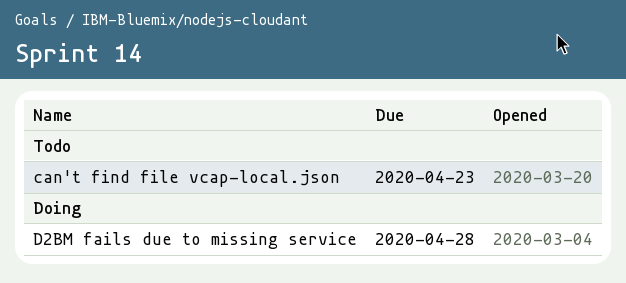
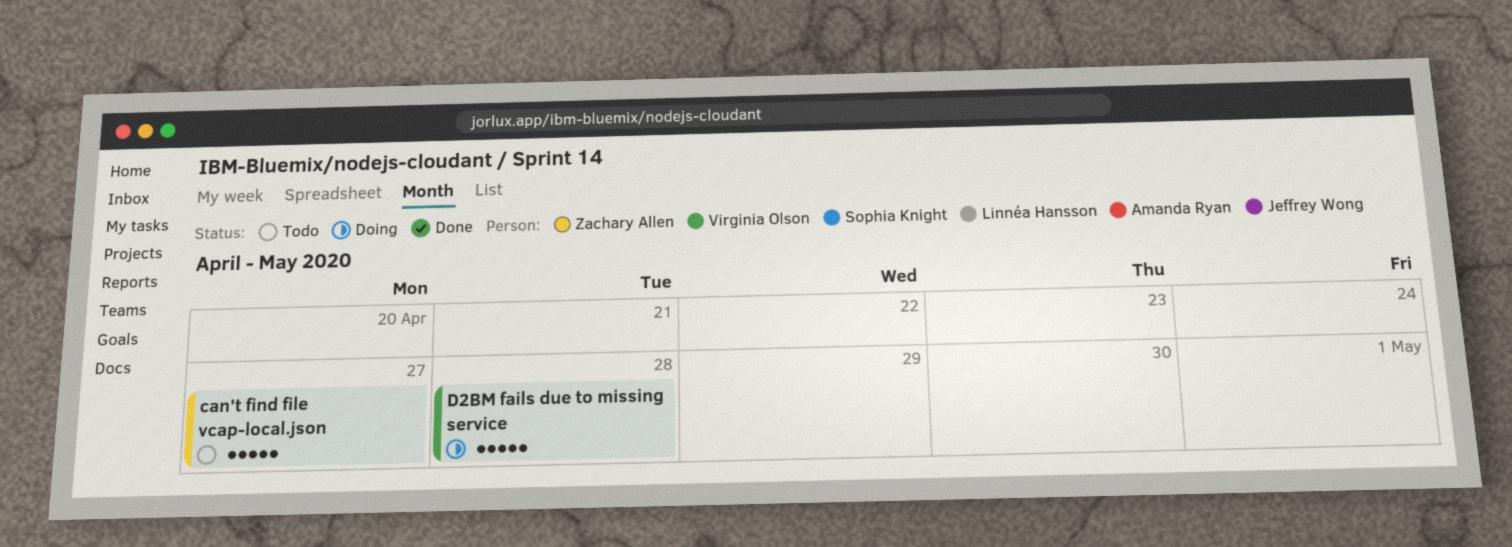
can't find file vcap-local.json, due: Apr 23 -> Apr 27

